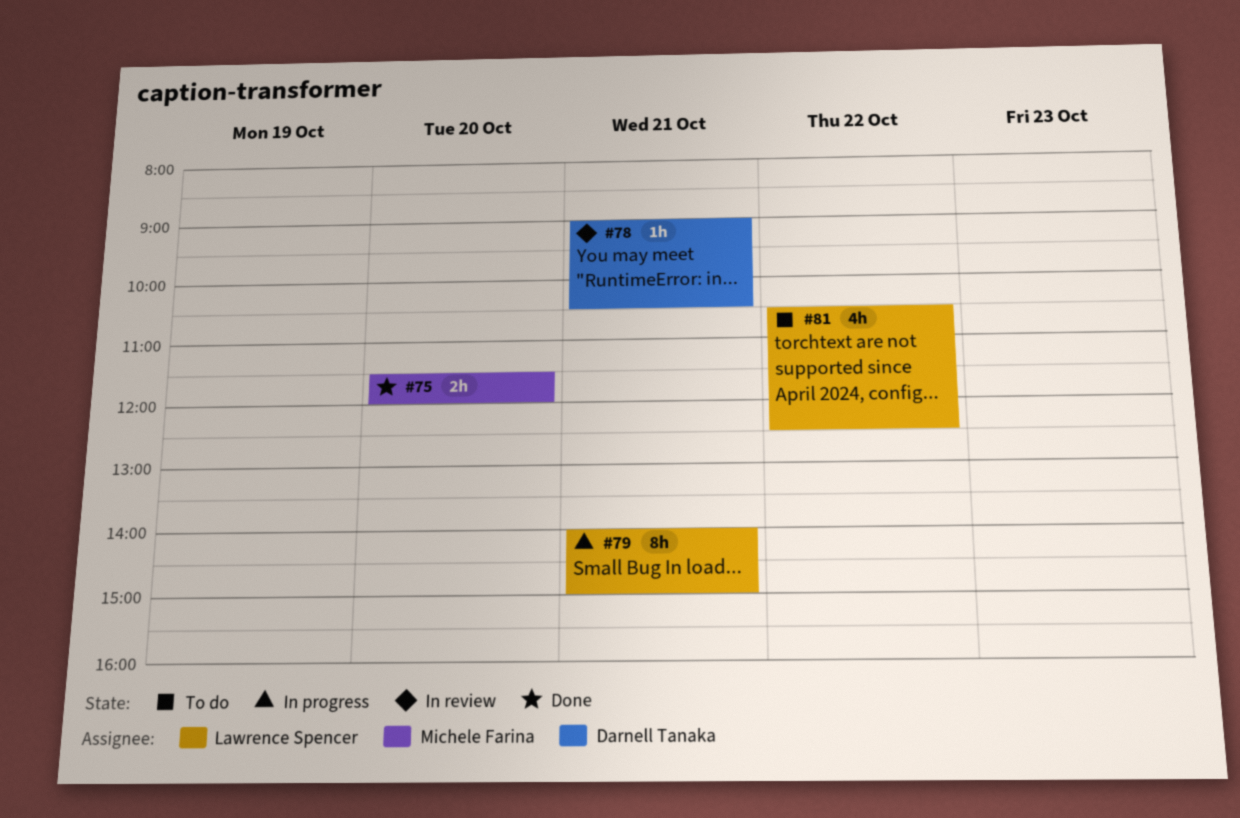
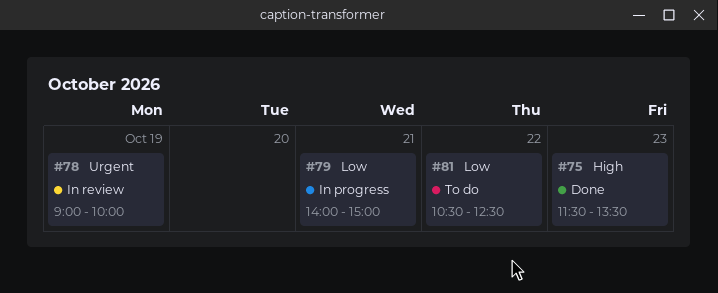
#75, day: Oct 20 -> Oct 23
#75, ends: 12:00 -> 13:30
#78, day: Oct 21 -> Oct 19
#78, ends: 10:30 -> 10:00

